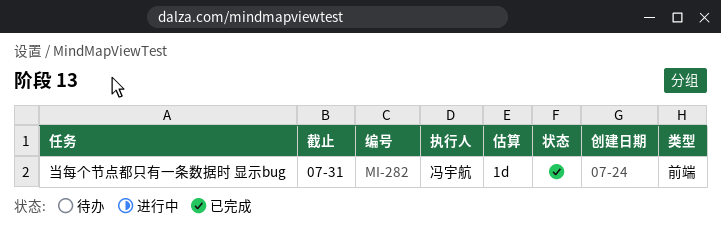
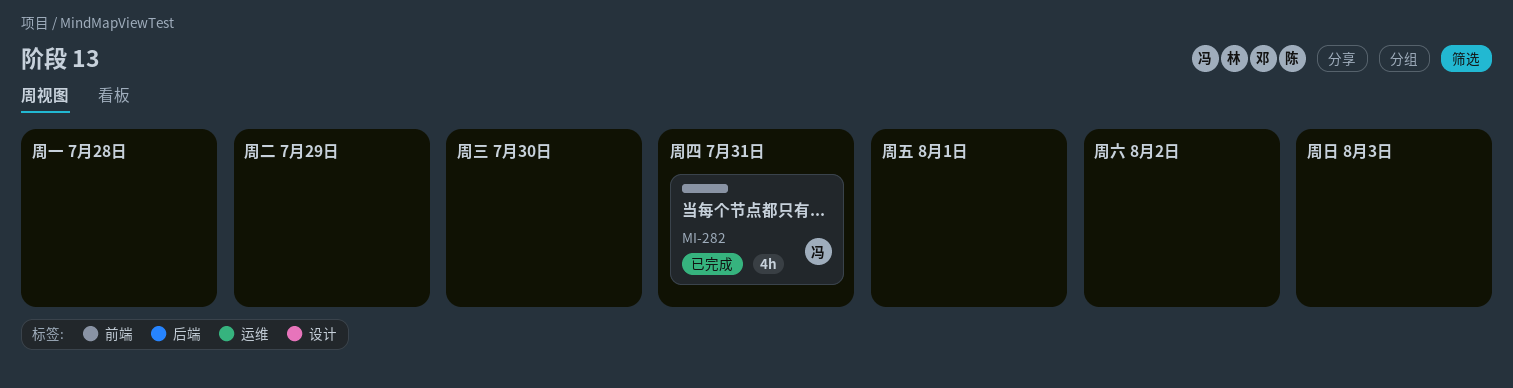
MI-282, estimate: 1d -> 4h

